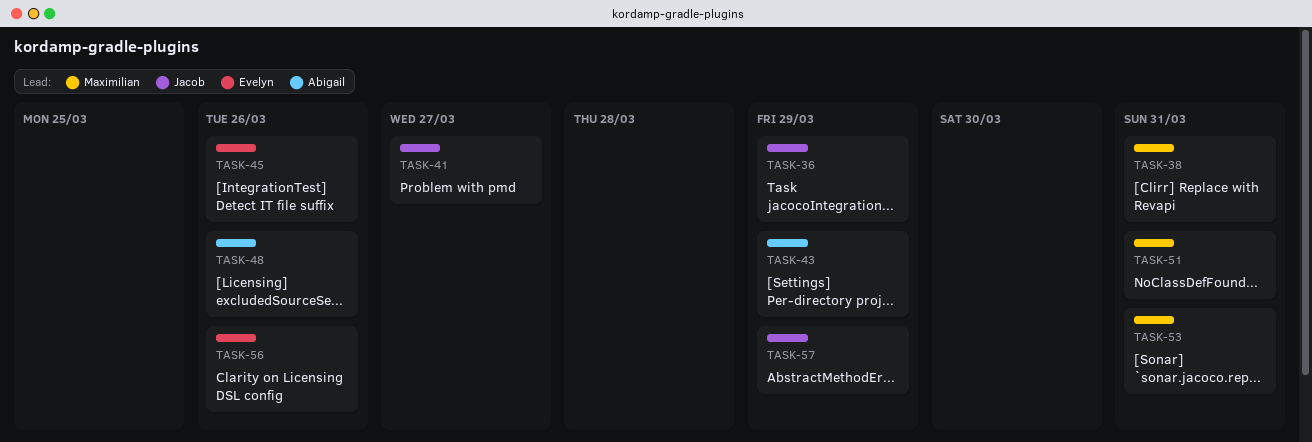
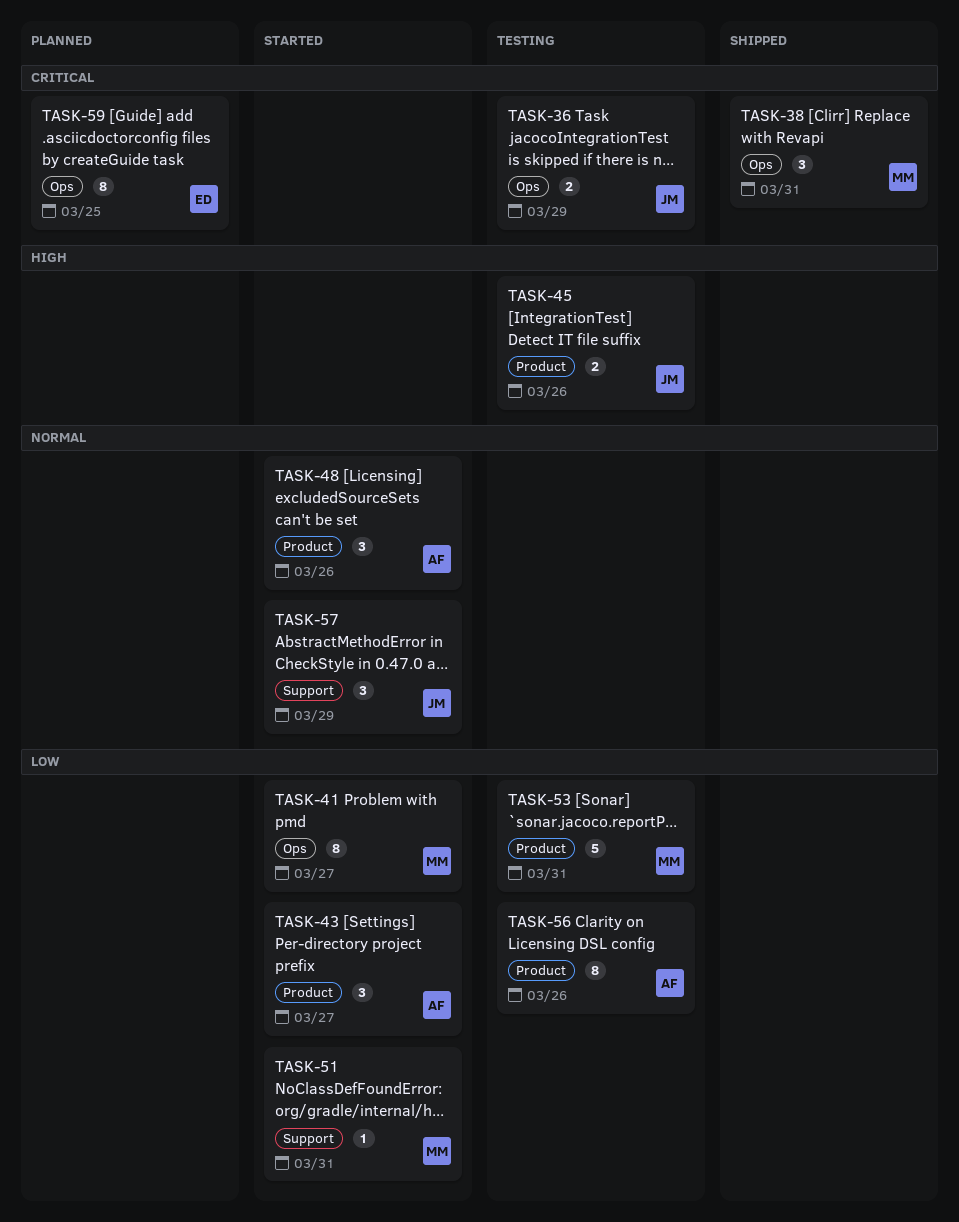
TASK-41, owner: Jacob -> Maximilian
TASK-43, due: Mar 29 -> Mar 27
TASK-45, owner: Evelyn -> Jacob
TASK-56, owner: Evelyn -> Abigail
TASK-59: none -> present

